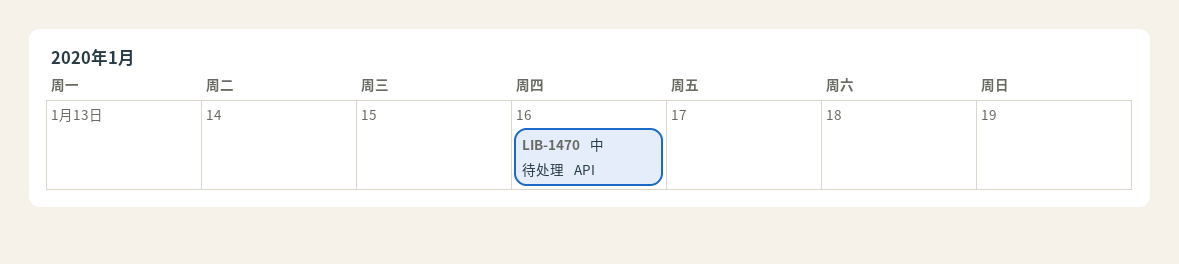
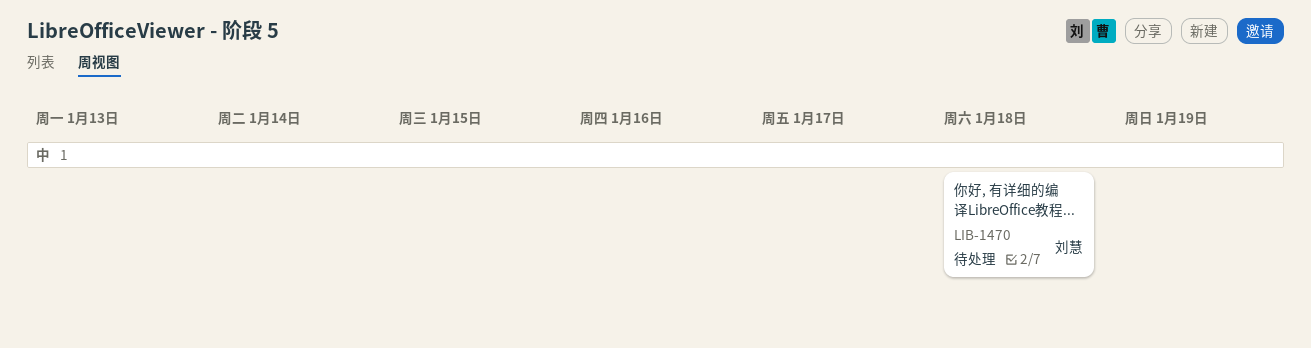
LIB-1470, due: Jan 16 -> Jan 18

